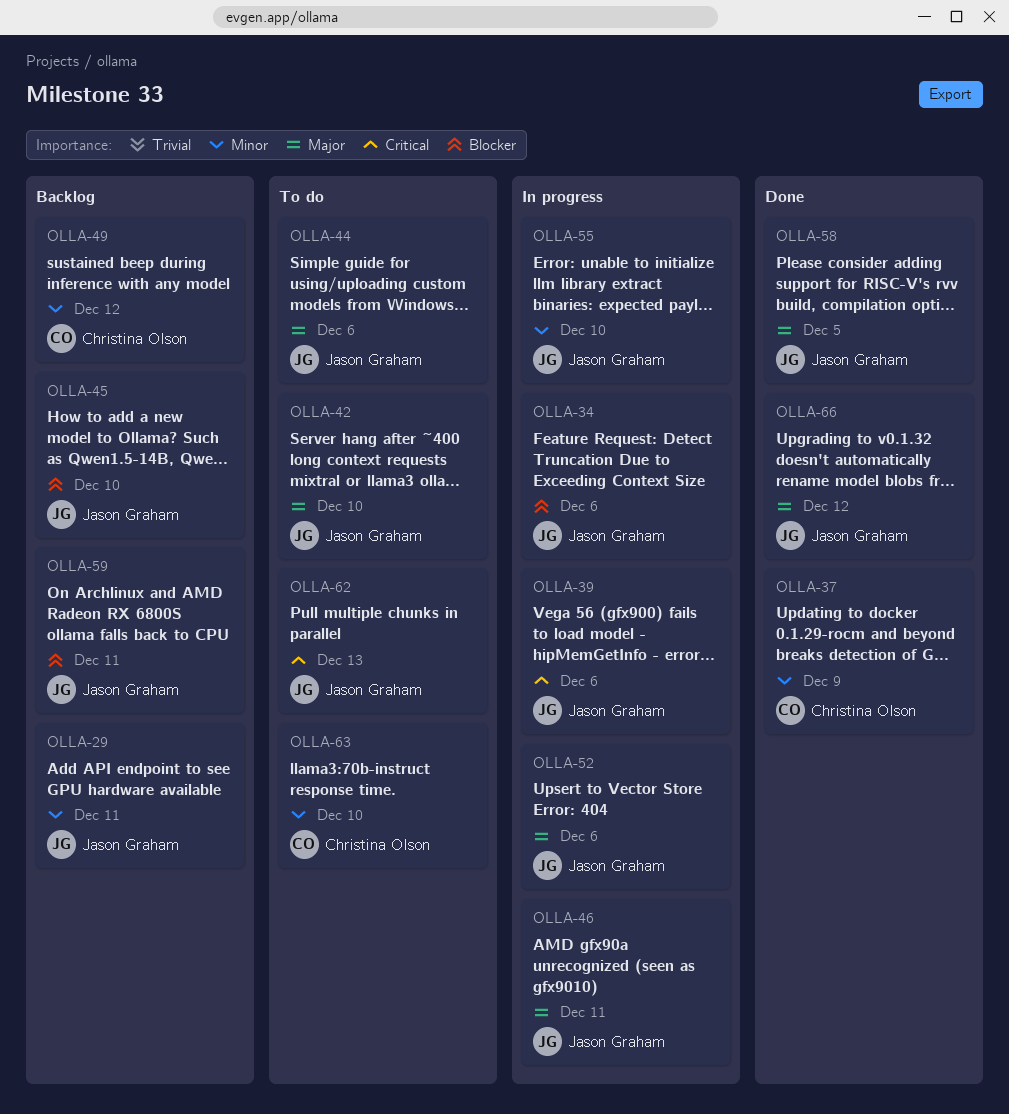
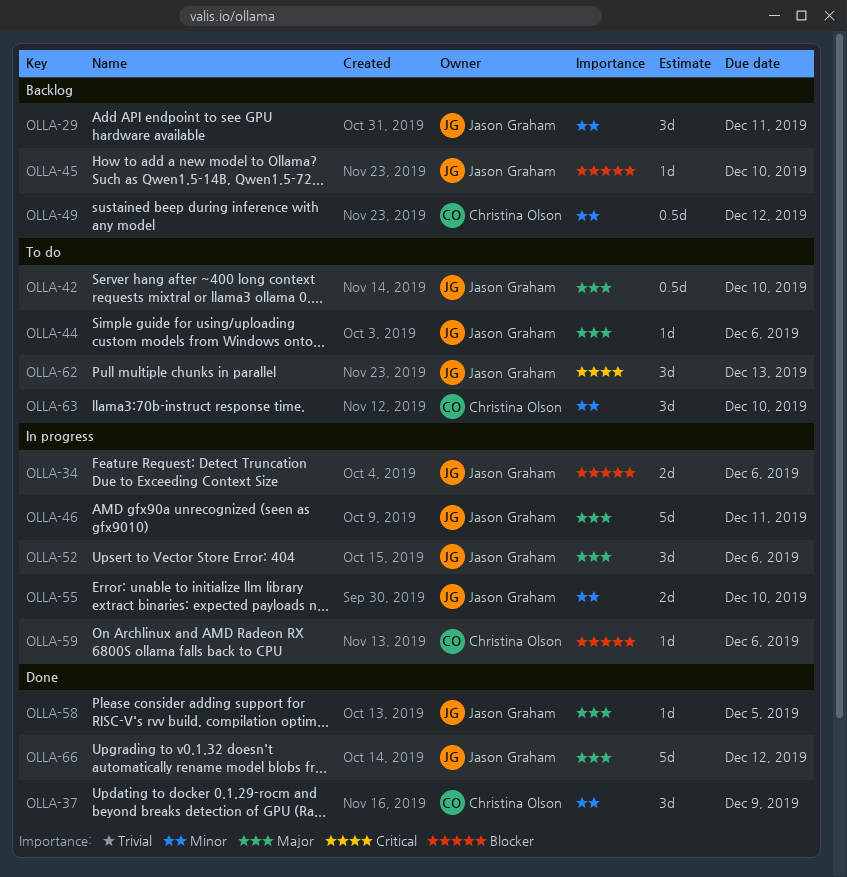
OLLA-39: present -> none
OLLA-59, status: Backlog -> In progress
OLLA-59, owner: Jason Graham -> Christina Olson
OLLA-59, due: Dec 11 -> Dec 6

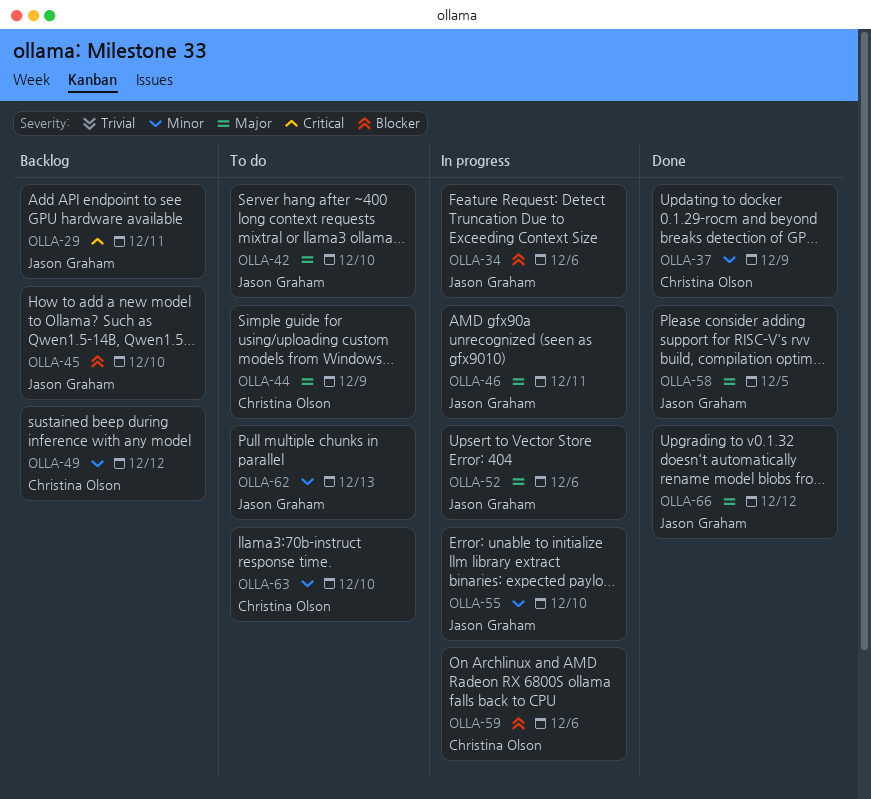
OLLA-29, priority: Minor -> Critical
OLLA-44, owner: Jason Graham -> Christina Olson
OLLA-44, due: Dec 6 -> Dec 9
OLLA-62, priority: Critical -> Minor

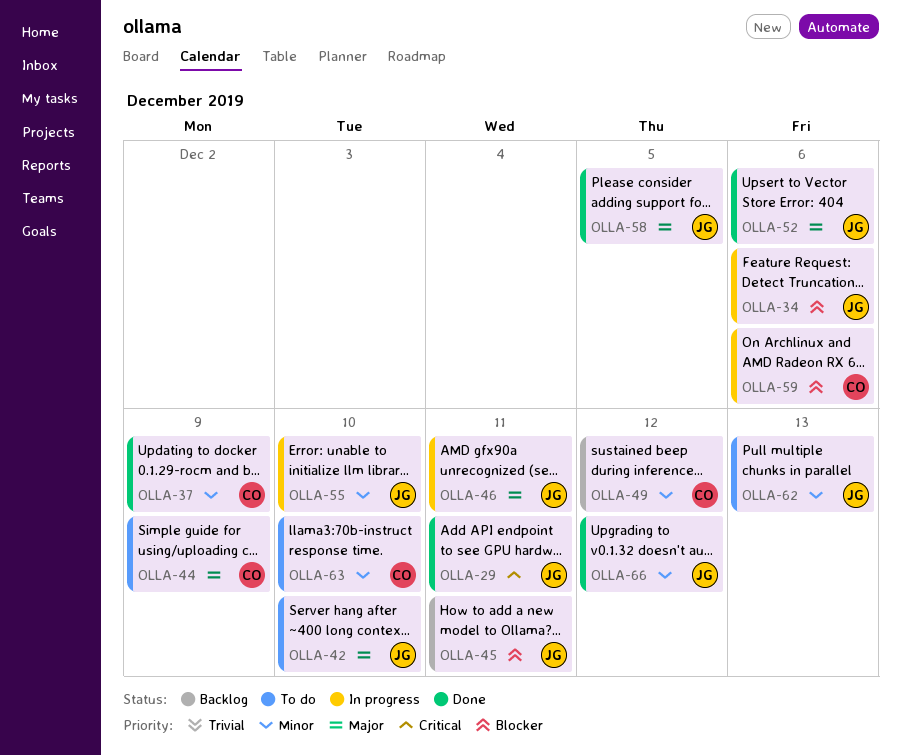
OLLA-29, status: Backlog -> Done
OLLA-45, due: Dec 10 -> Dec 11
OLLA-52, status: In progress -> Done
OLLA-66, priority: Major -> Minor

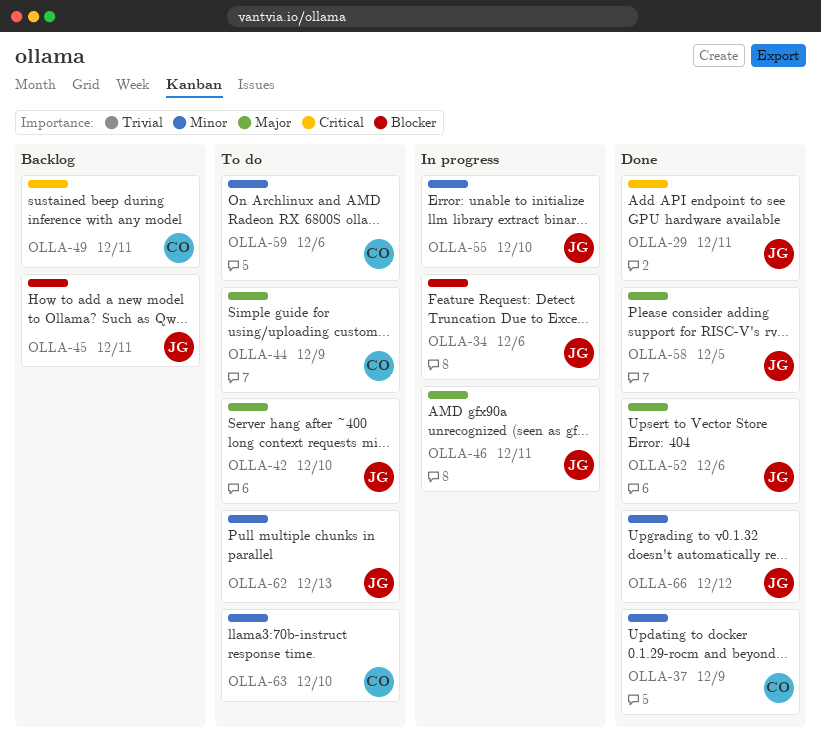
OLLA-49, priority: Minor -> Critical
OLLA-49, due: Dec 12 -> Dec 11
OLLA-59, status: In progress -> To do
OLLA-59, priority: Blocker -> Minor

